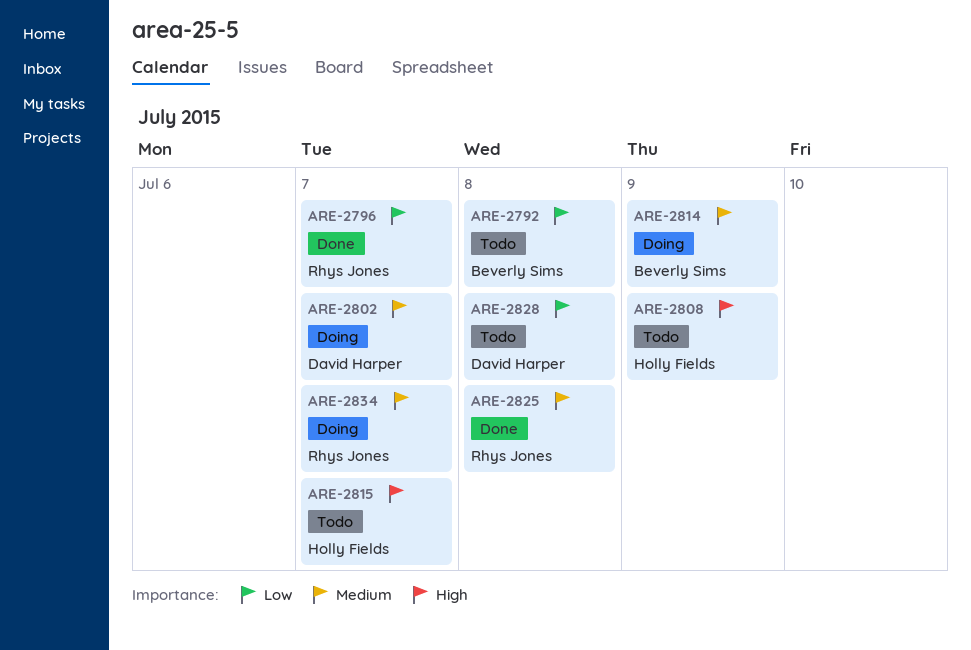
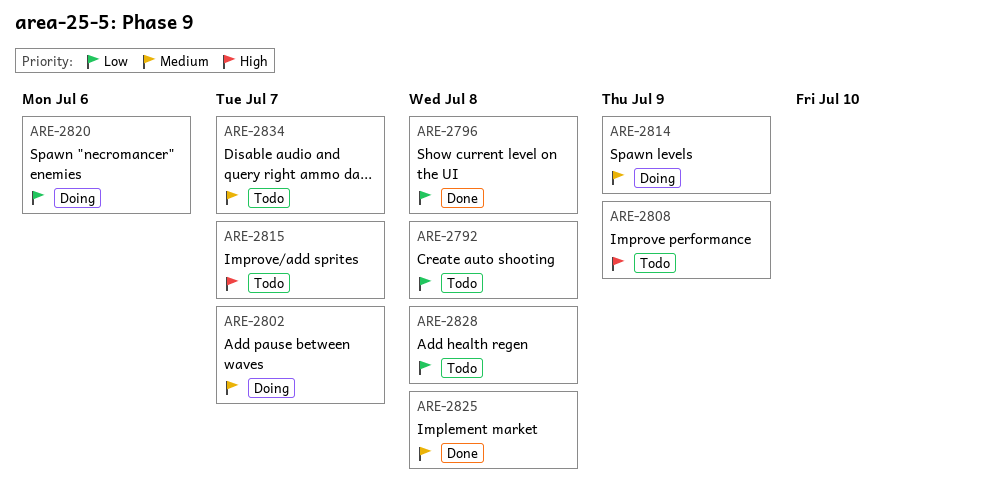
ARE-2796, due: Jul 7 -> Jul 8
ARE-2820: none -> present
ARE-2834, status: Doing -> Todo

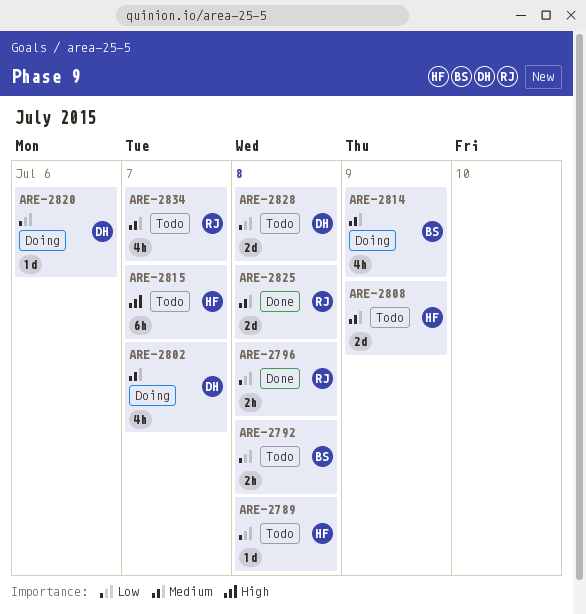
ARE-2789: none -> present
ARE-2808, priority: High -> Medium

